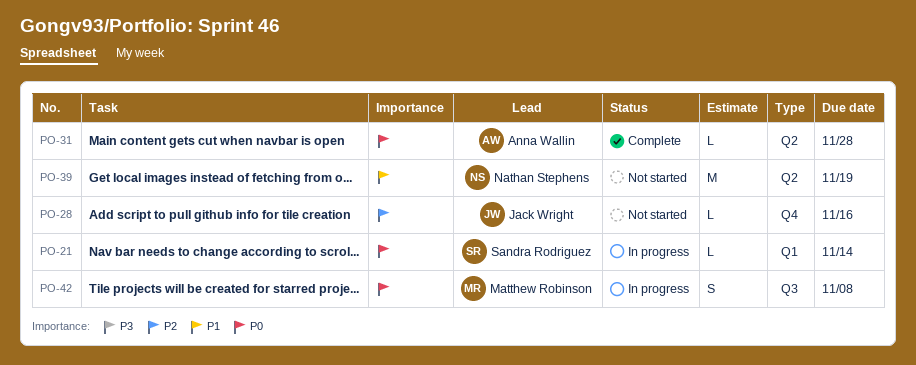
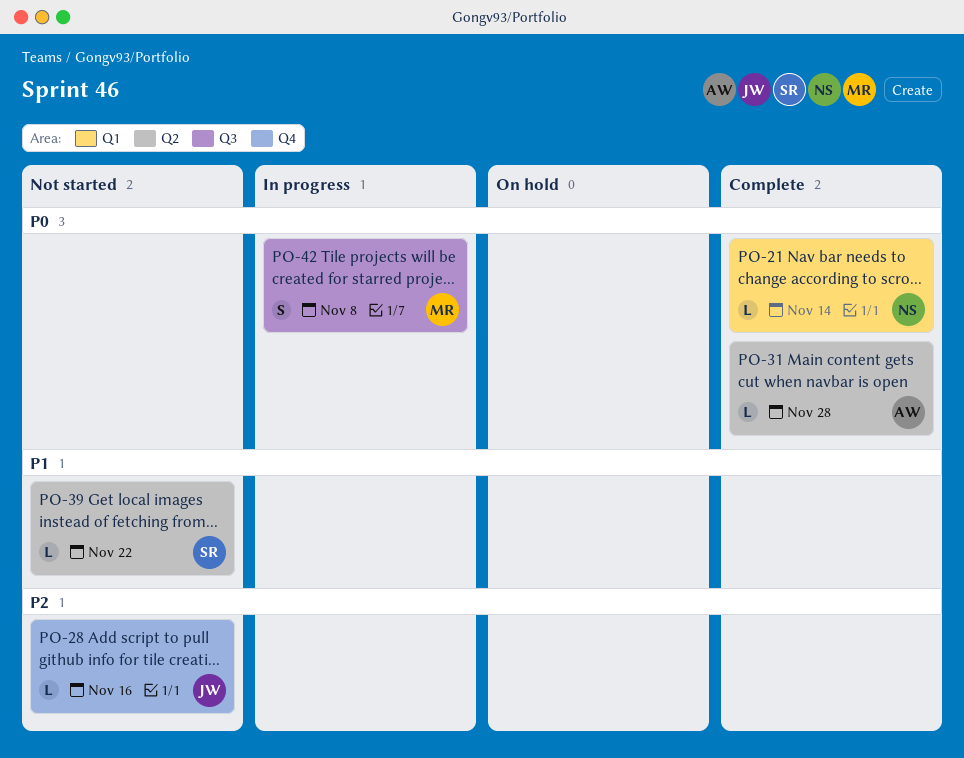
PO-21, status: In progress -> Complete
PO-21, owner: Sandra Rodriguez -> Nathan Stephens
PO-39, owner: Nathan Stephens -> Sandra Rodriguez
PO-39, estimate: M -> L
PO-39, due: Nov 19 -> Nov 22

